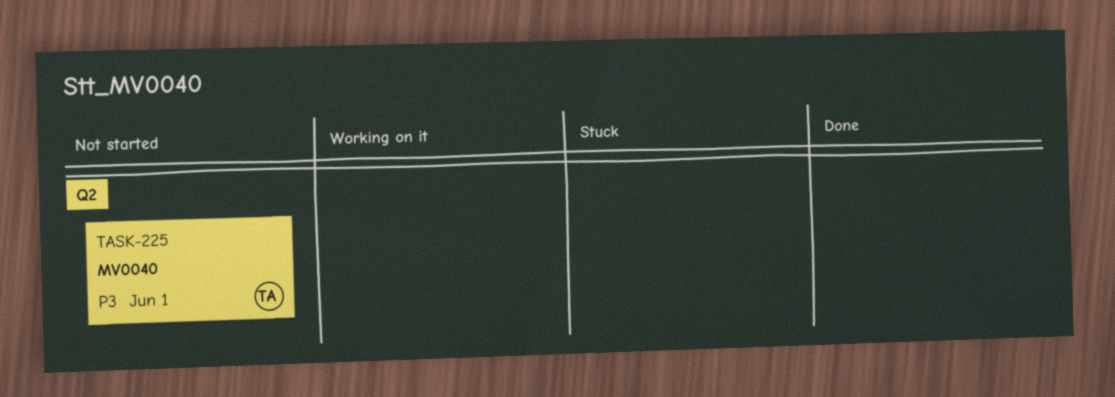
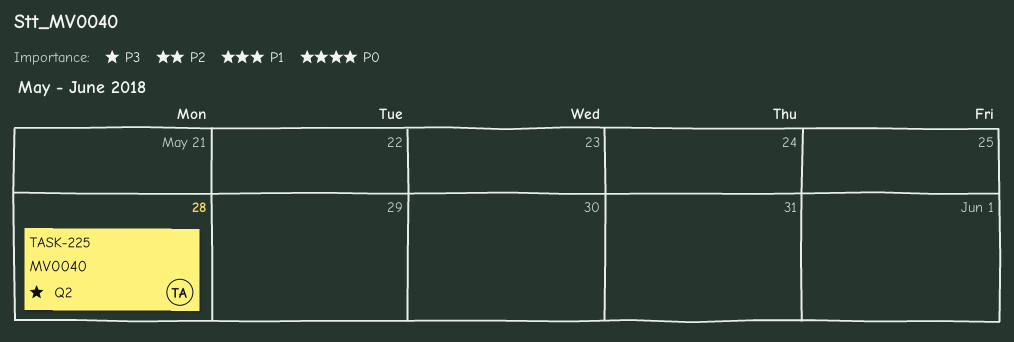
TASK-225, due: Jun 1 -> May 28

